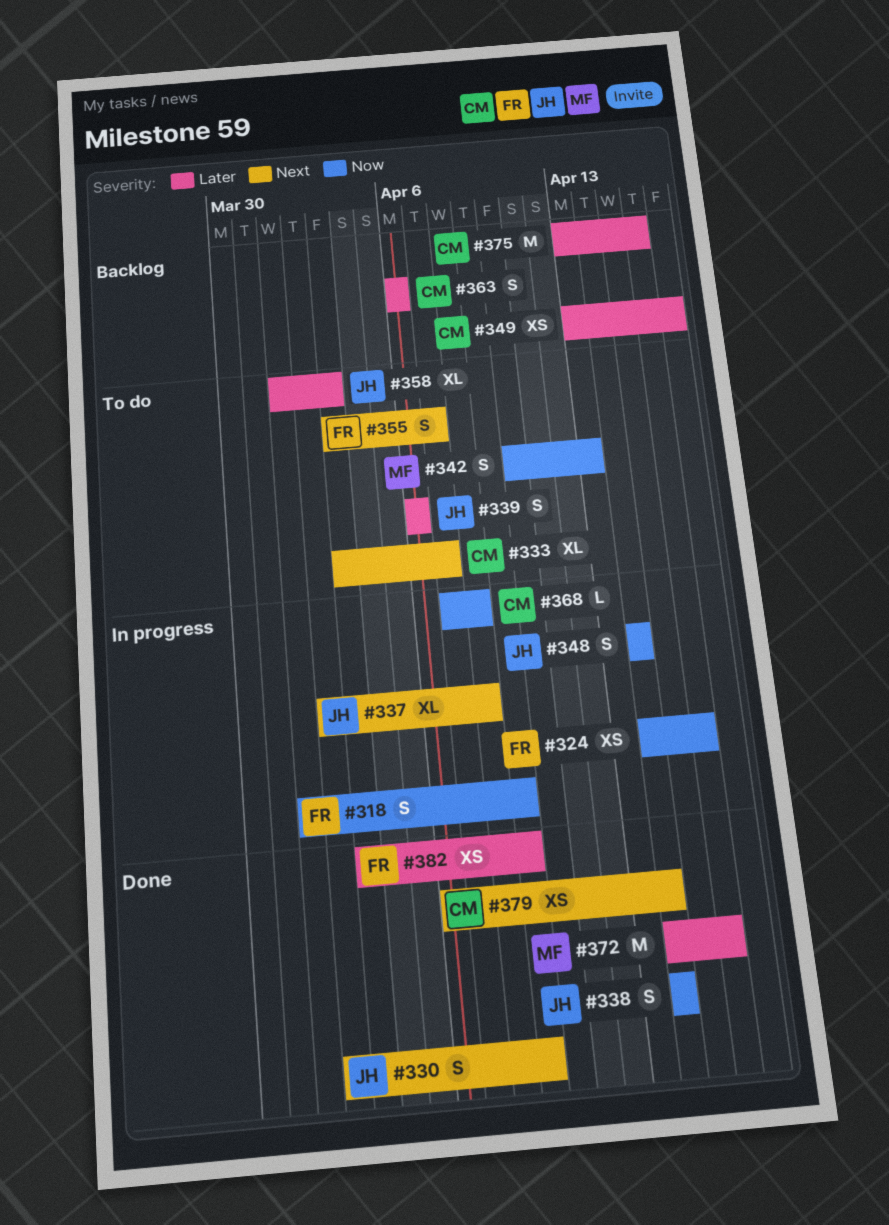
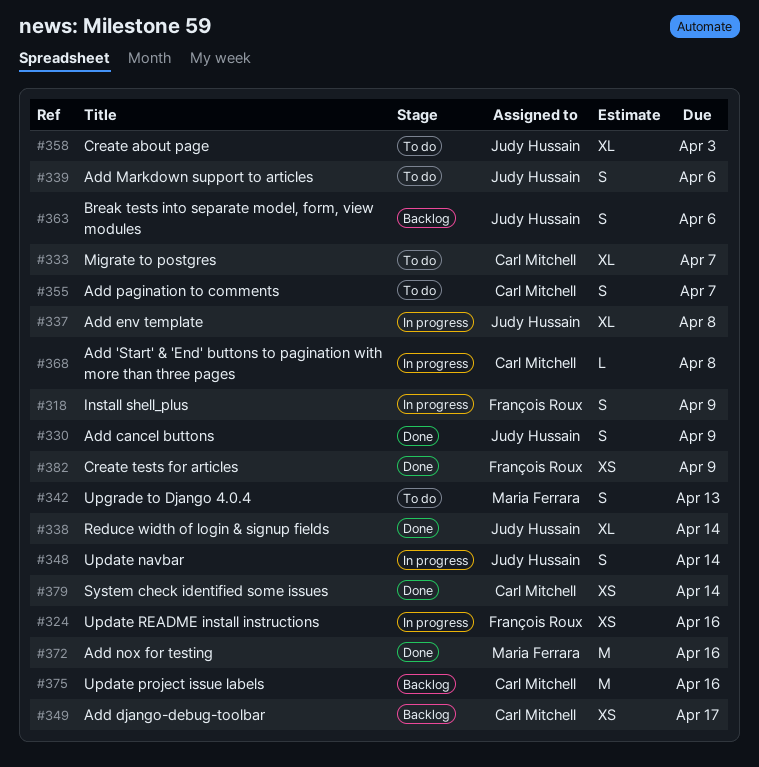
#338, estimate: S -> XL
#355, owner: François Roux -> Carl Mitchell
#363, owner: Carl Mitchell -> Judy Hussain

